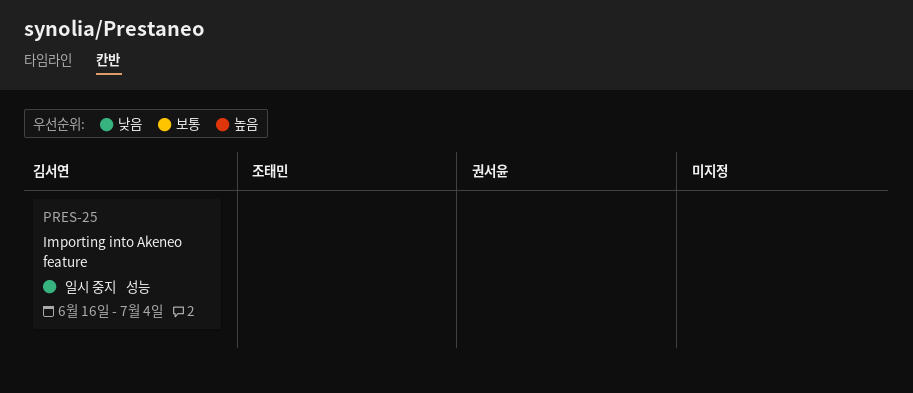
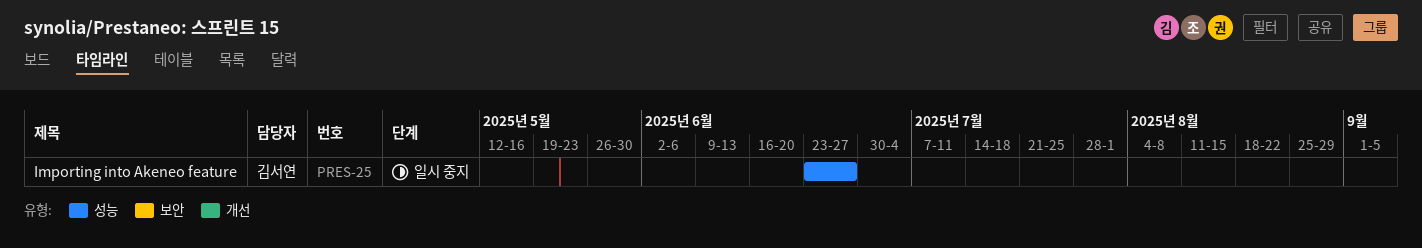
PRES-25, start: Jun 16 -> Jun 23
PRES-25, due: Jul 4 -> Jun 27

